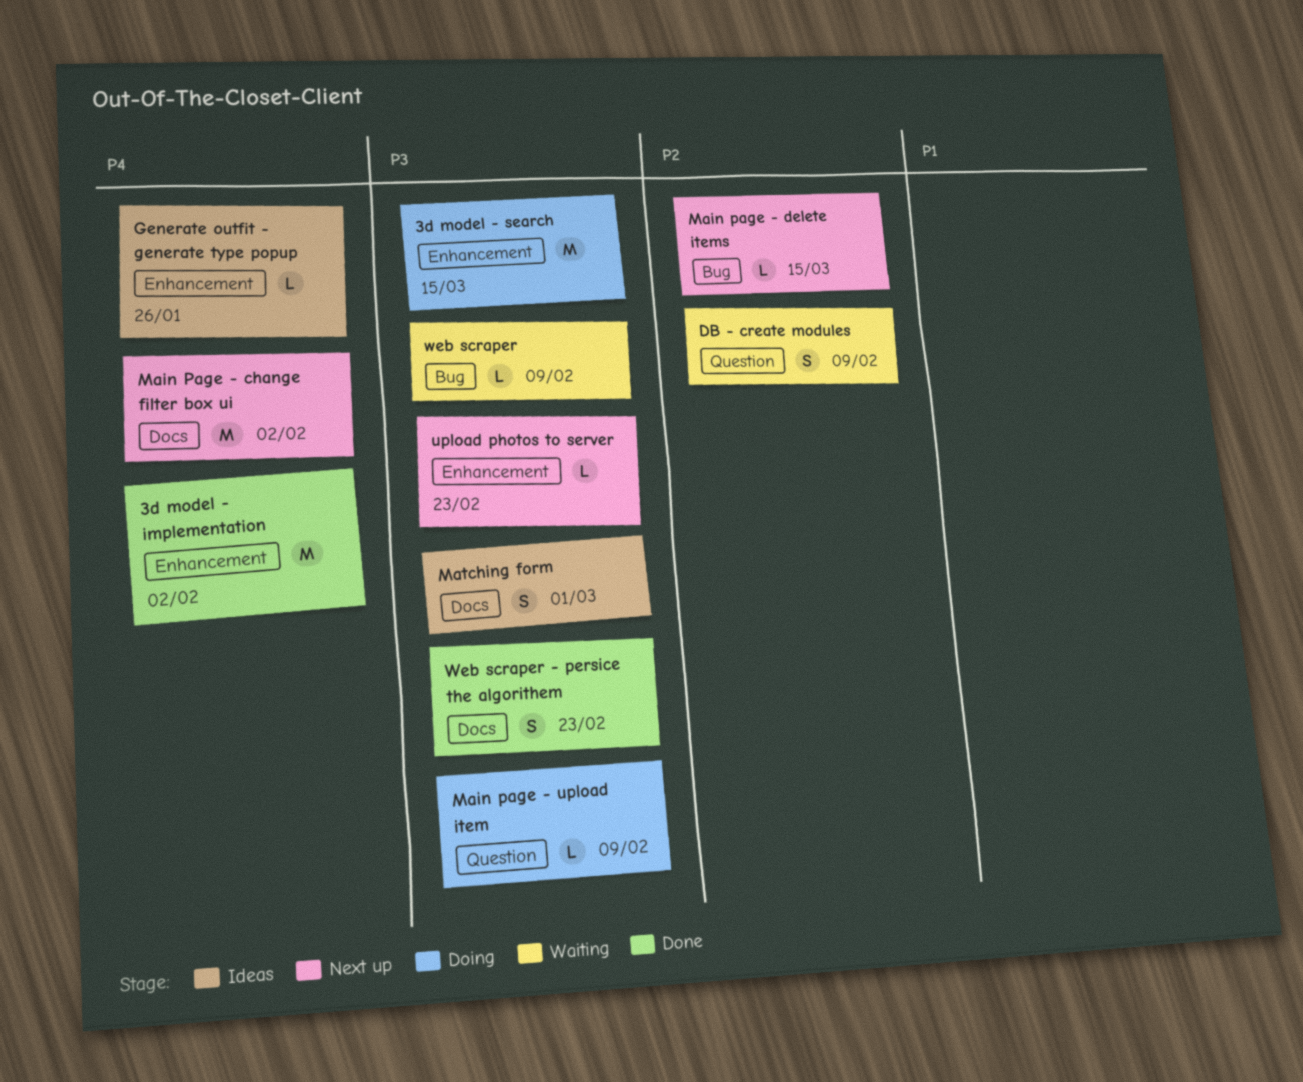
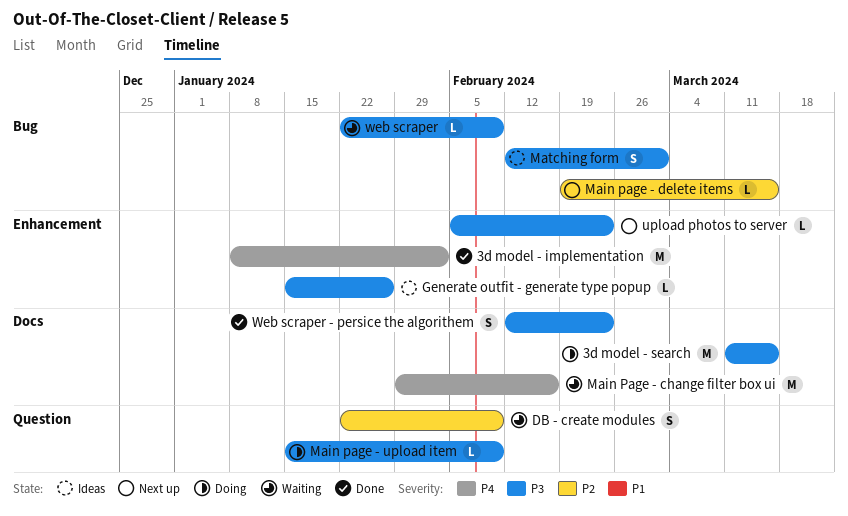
3d model - search, label: Enhancement -> Docs
Generate outfit - generate type popup, priority: P4 -> P3
Main Page - change filter box ui, status: Next up -> Waiting
Main Page - change filter box ui, due: Feb 2 -> Feb 16
Matching form, label: Docs -> Bug

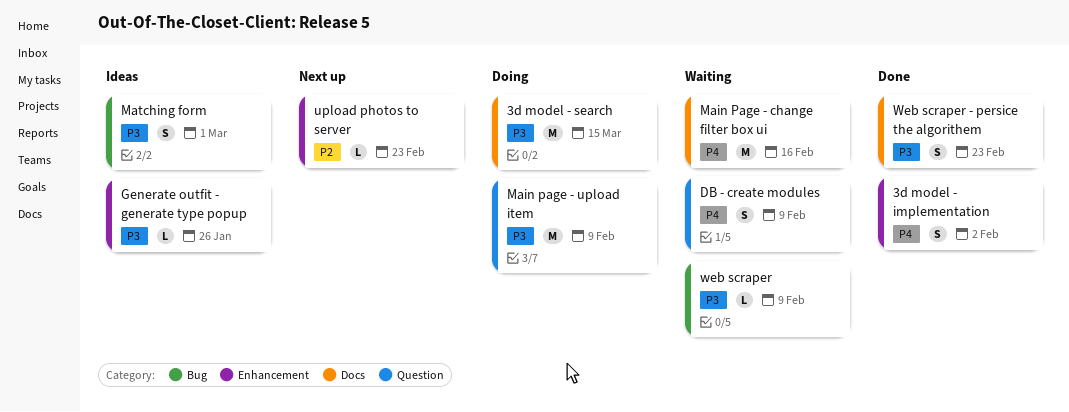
3d model - implementation, estimate: M -> S
DB - create modules, priority: P2 -> P4
Main page - delete items: present -> none
Main page - upload item, estimate: L -> M
upload photos to server, priority: P3 -> P2

